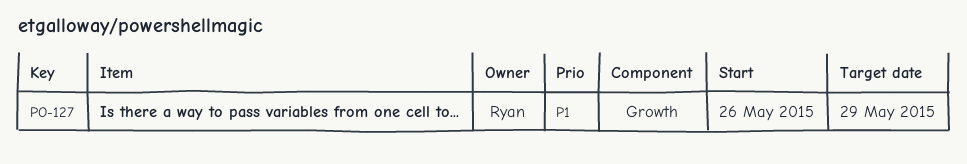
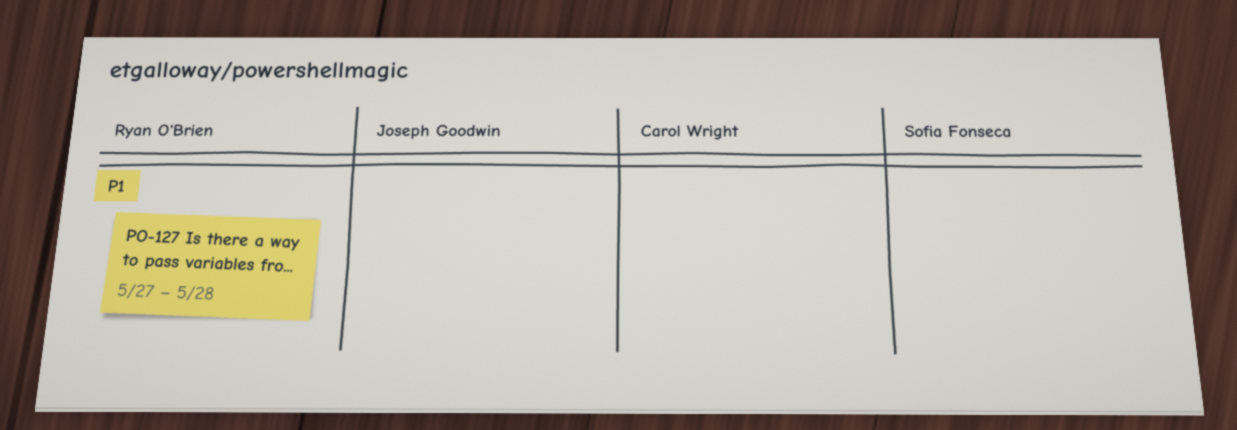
PO-127, start: May 26 -> May 27
PO-127, due: May 29 -> May 28

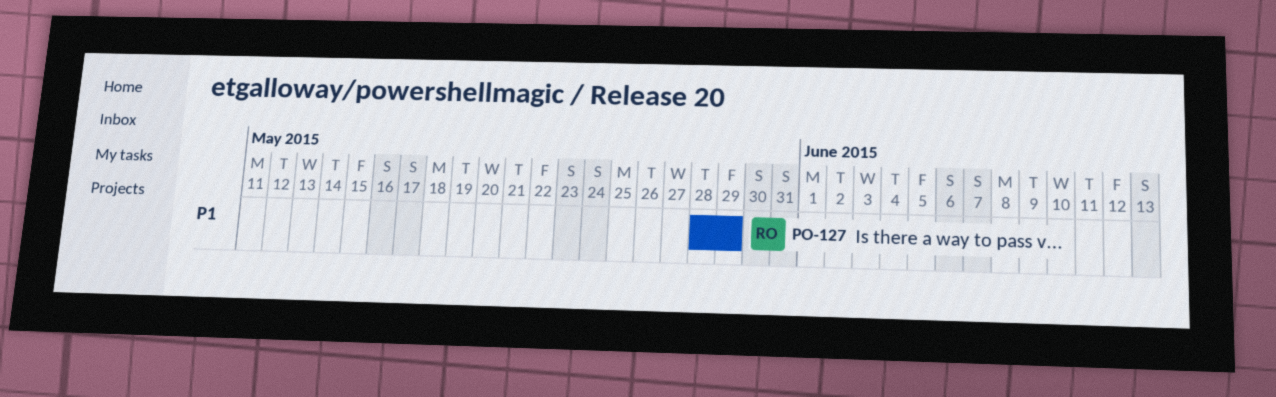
PO-127, start: May 27 -> May 28
PO-127, due: May 28 -> May 29

